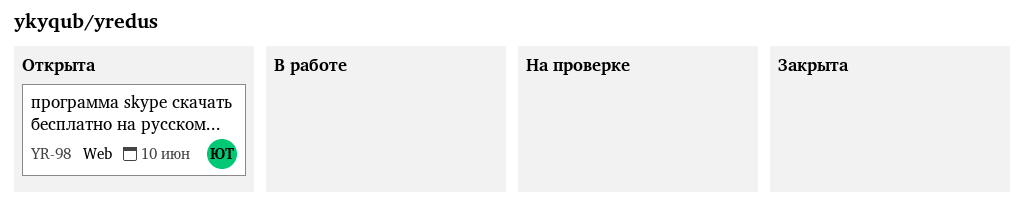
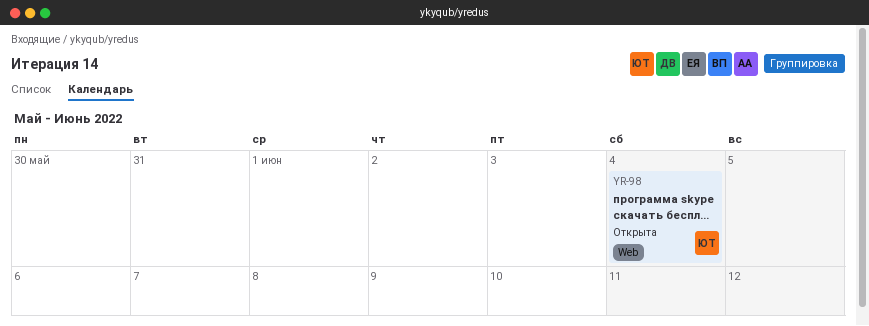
YR-98, due: Jun 10 -> Jun 4

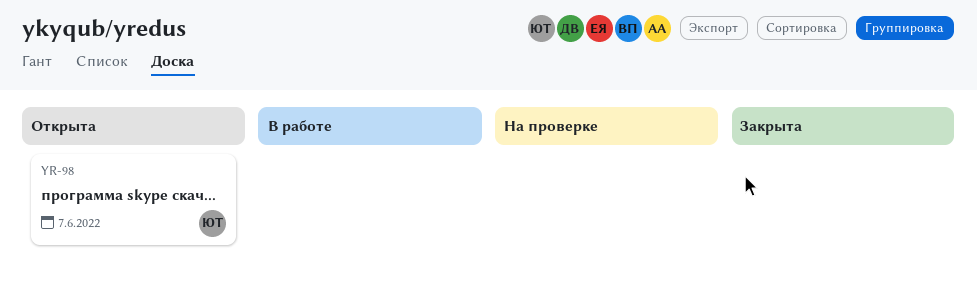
YR-98, due: Jun 4 -> Jun 7

